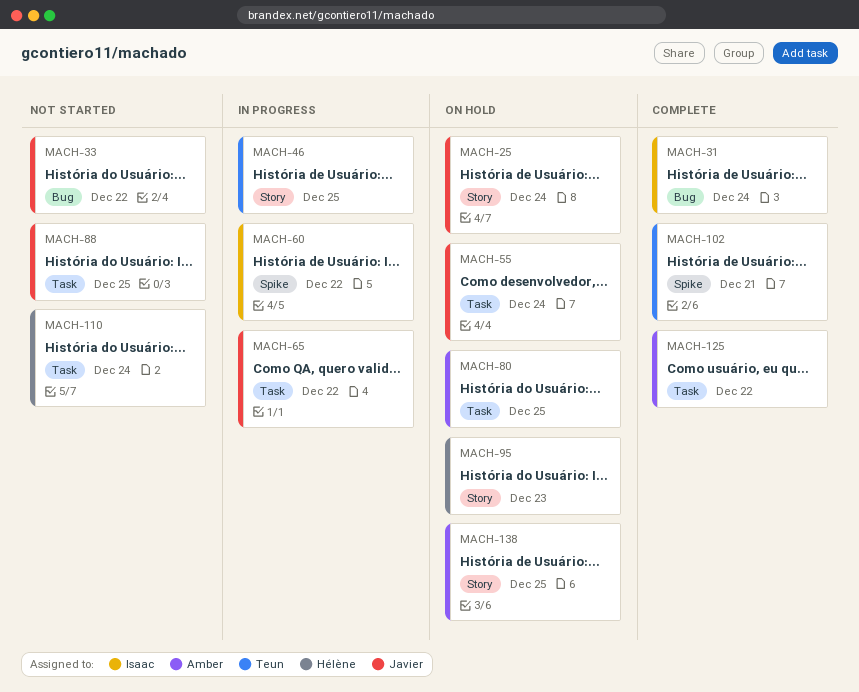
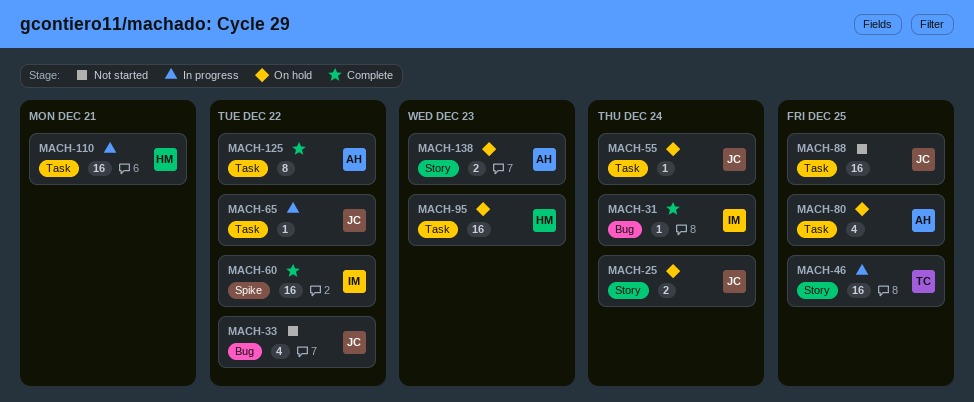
MACH-60, status: In progress -> Complete
MACH-95, label: Story -> Task
MACH-102: present -> none
MACH-110, status: Not started -> In progress
MACH-110, due: Dec 24 -> Dec 21
MACH-138, due: Dec 25 -> Dec 23

